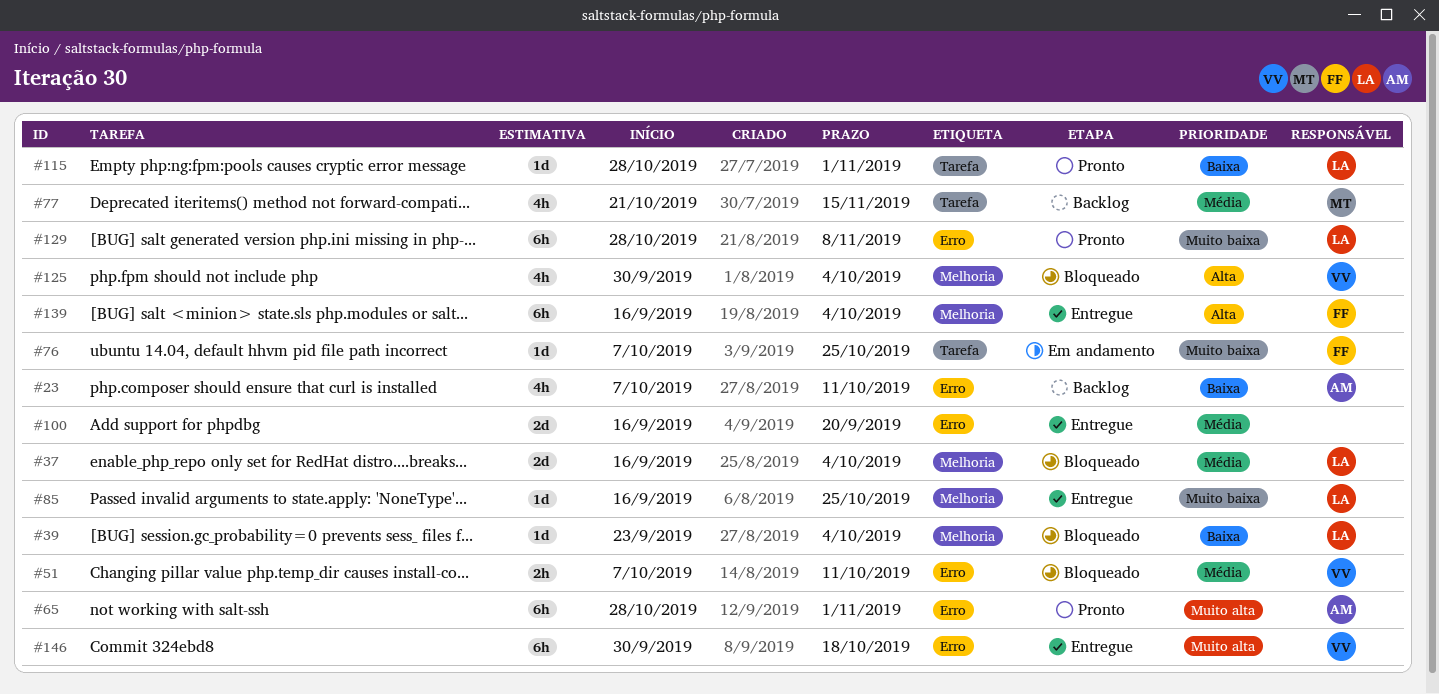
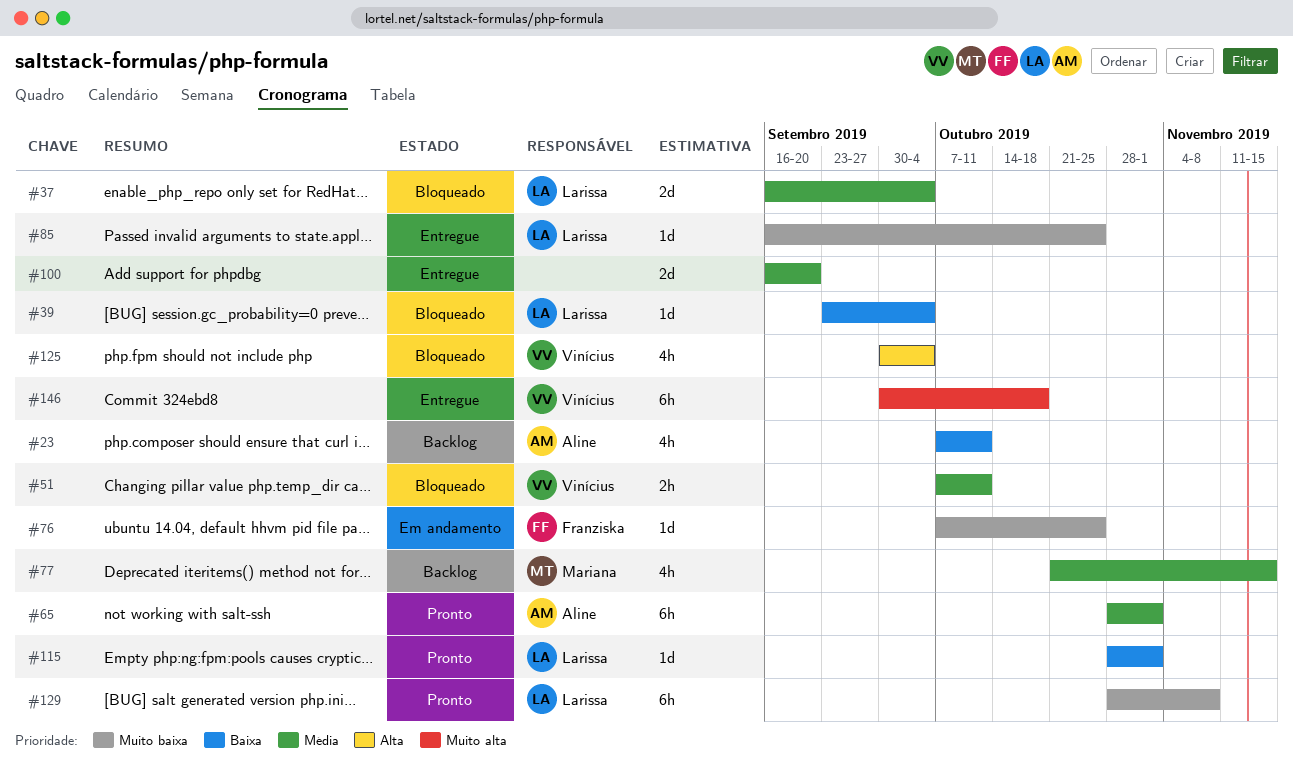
#65, priority: Muito alta -> Média
#139: present -> none

